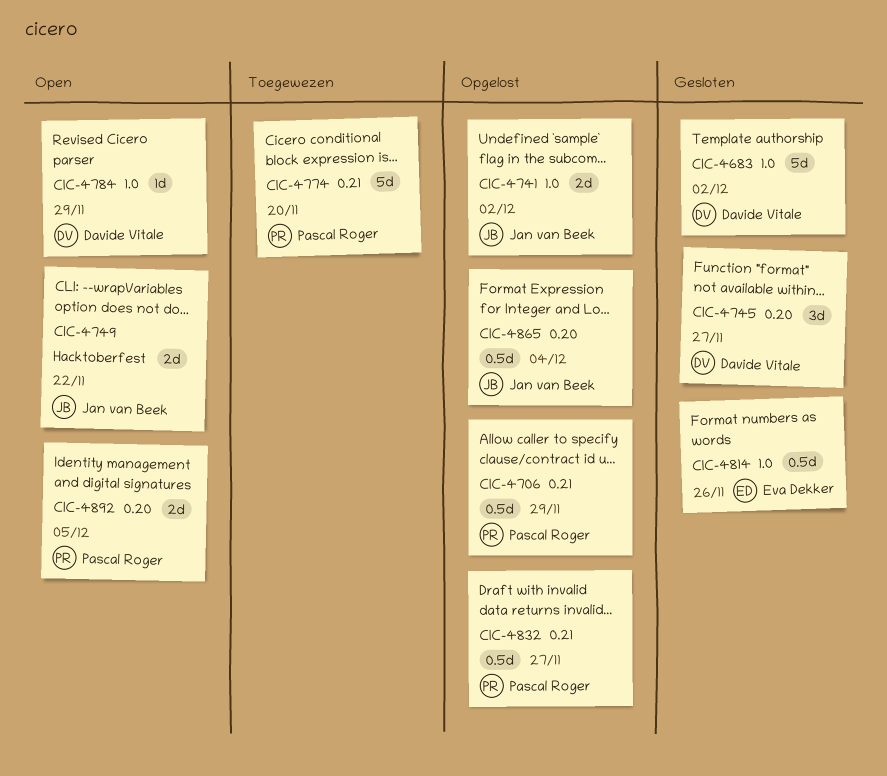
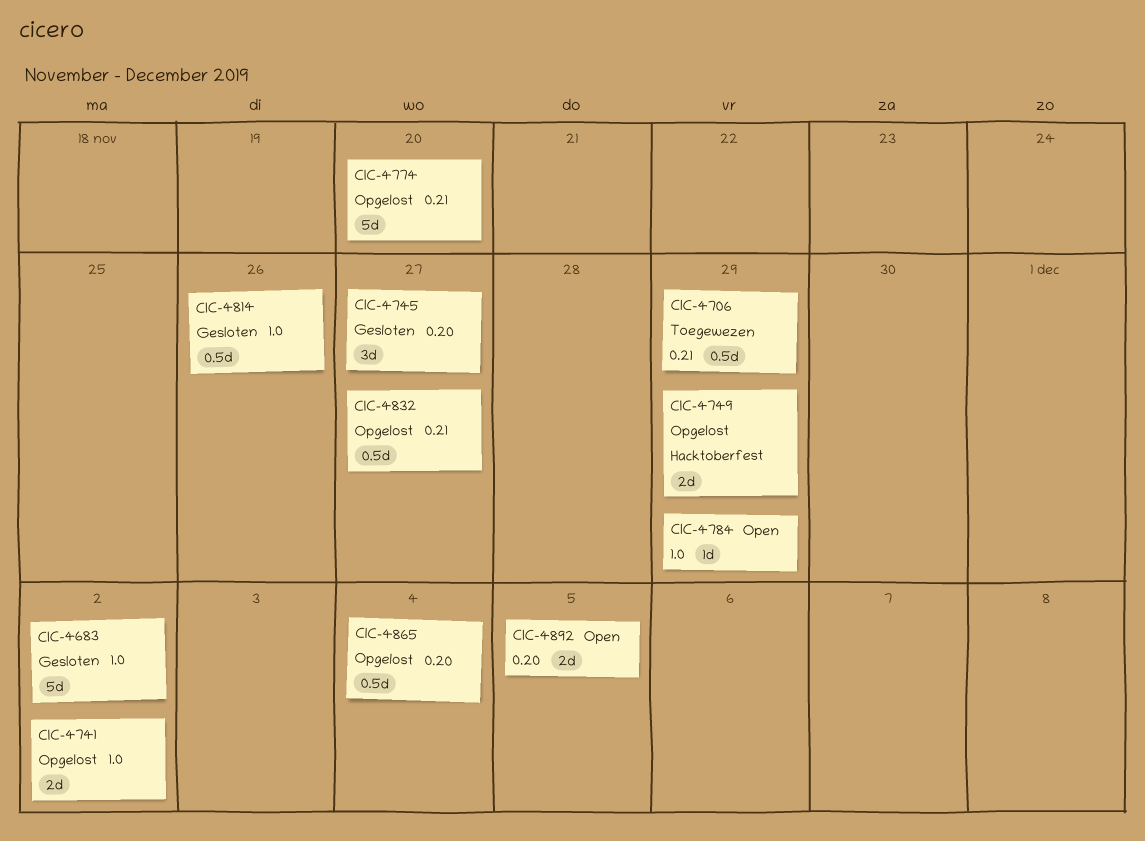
CIC-4706, status: Opgelost -> Toegewezen
CIC-4749, status: Open -> Opgelost
CIC-4749, due: Nov 22 -> Nov 29
CIC-4774, status: Toegewezen -> Opgelost

